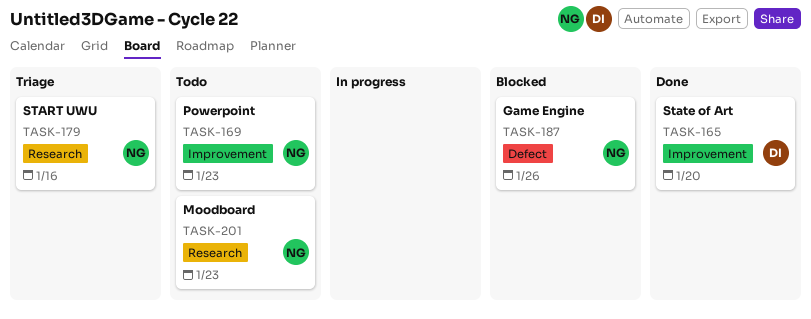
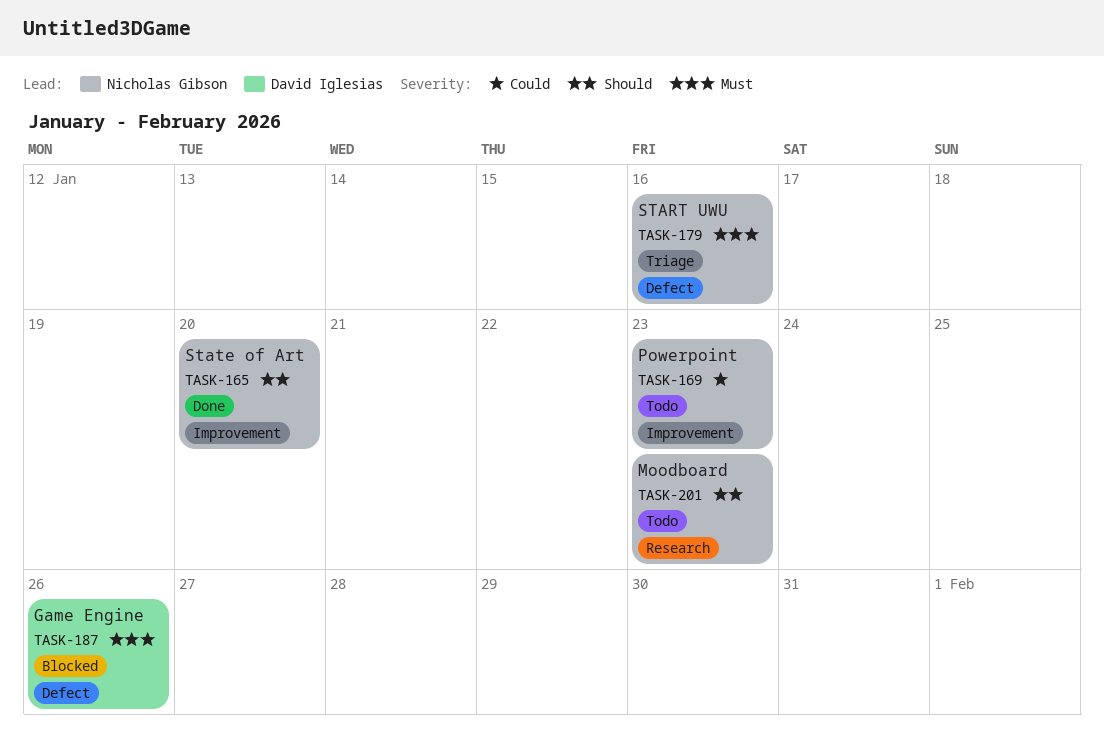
TASK-165, owner: David Iglesias -> Nicholas Gibson
TASK-179, label: Research -> Defect
TASK-187, owner: Nicholas Gibson -> David Iglesias

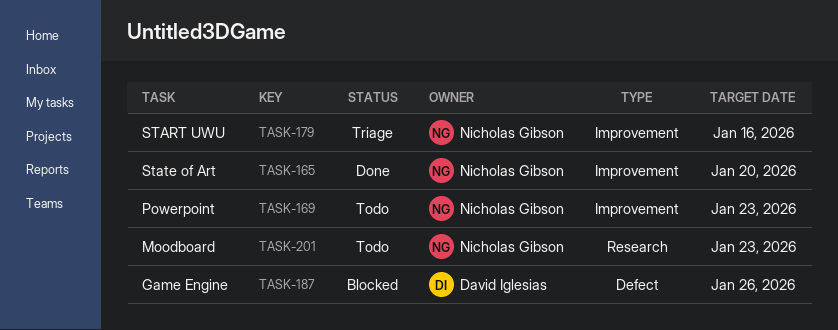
TASK-179, label: Defect -> Improvement

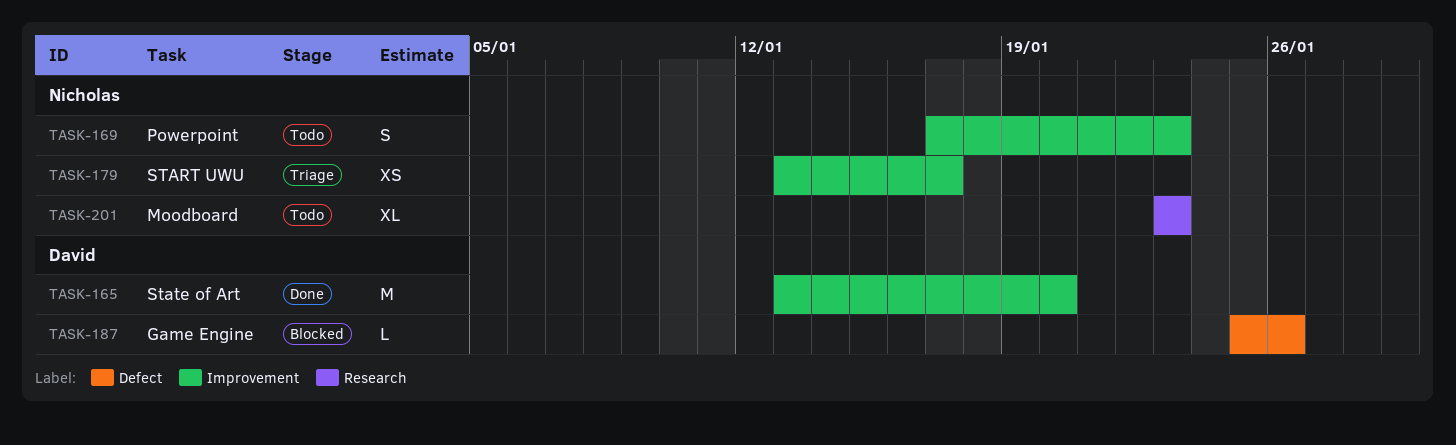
TASK-165, owner: Nicholas Gibson -> David Iglesias
TASK-179, due: Jan 16 -> Jan 17

